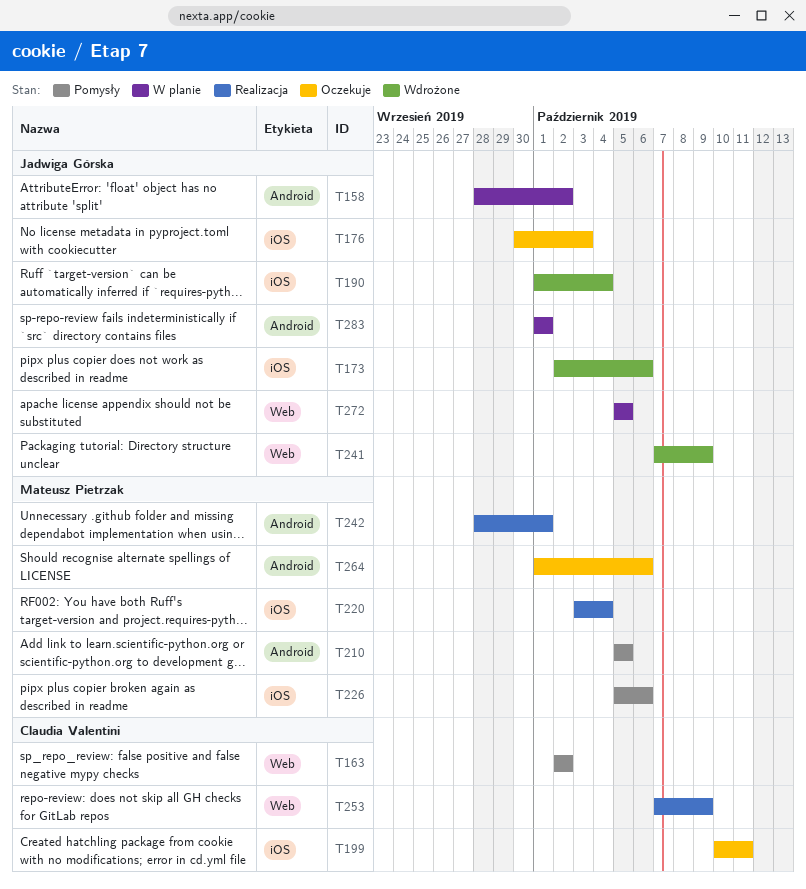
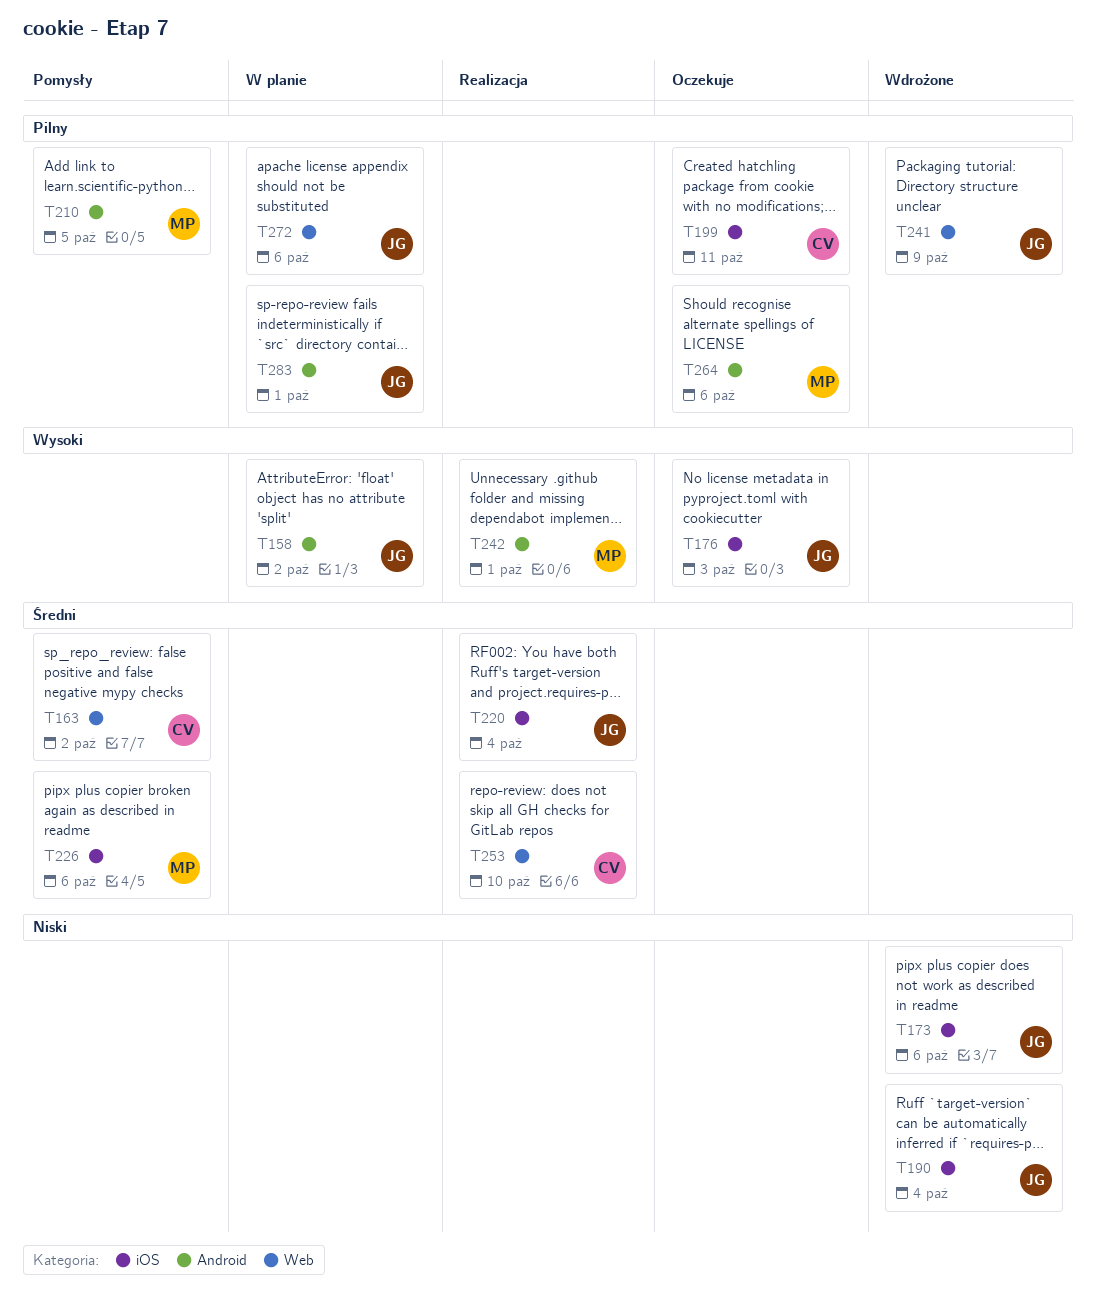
T220, owner: Mateusz Pietrzak -> Jadwiga Górska
T253, due: Oct 9 -> Oct 10
T272, due: Oct 5 -> Oct 6

